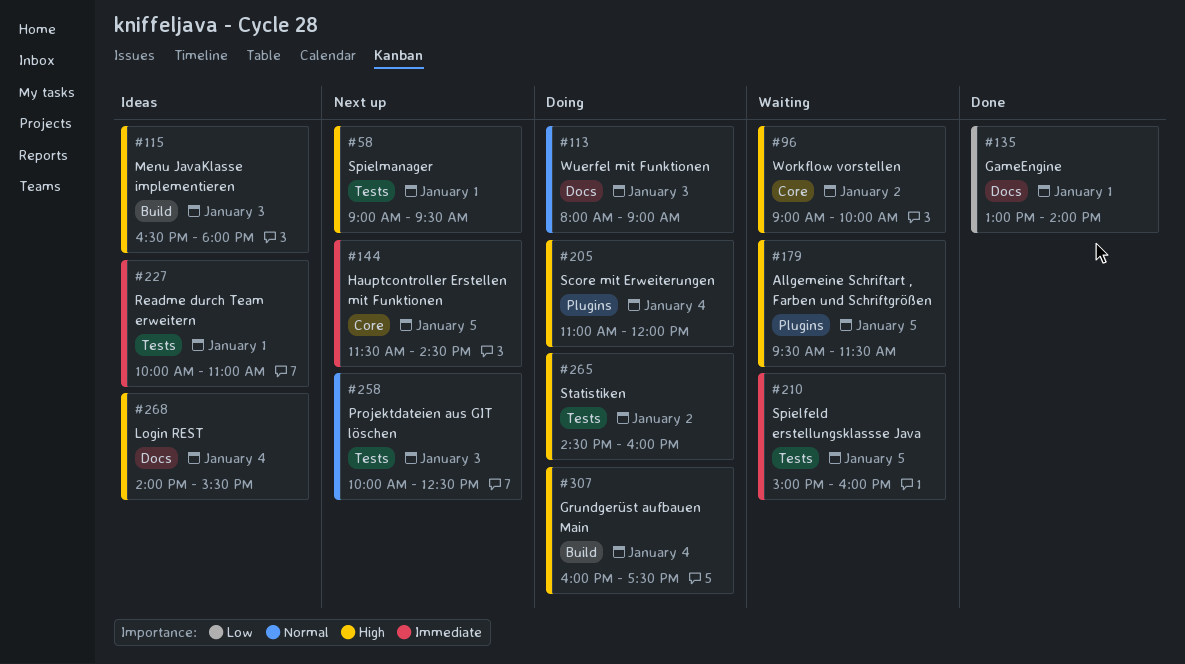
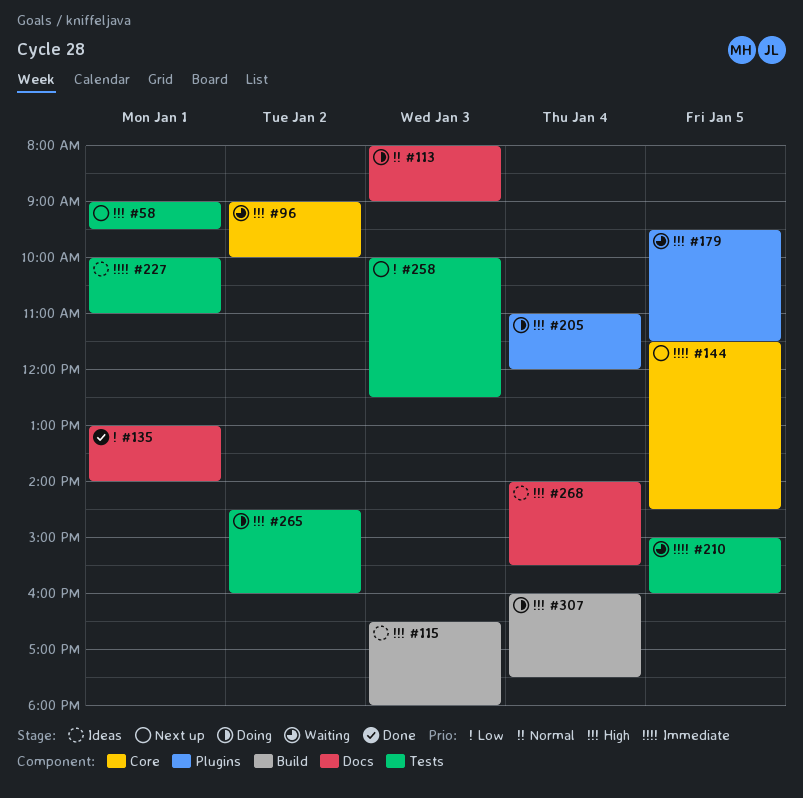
#258, priority: Normal -> Low

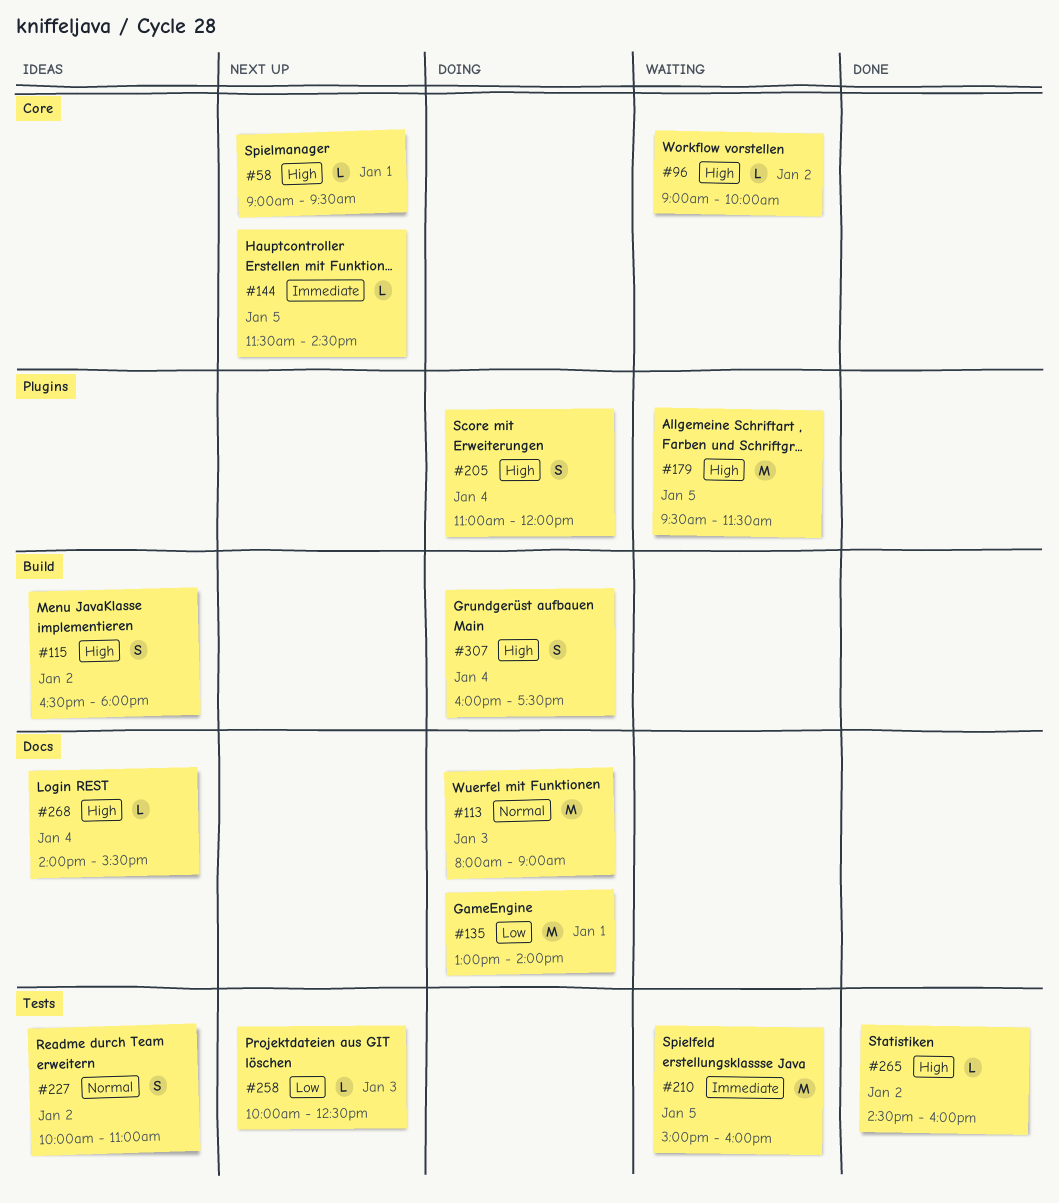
#58, label: Tests -> Core
#115, day: Jan 3 -> Jan 2
#135, status: Done -> Doing
#227, priority: Immediate -> Normal
#227, day: Jan 1 -> Jan 2
#265, status: Doing -> Done

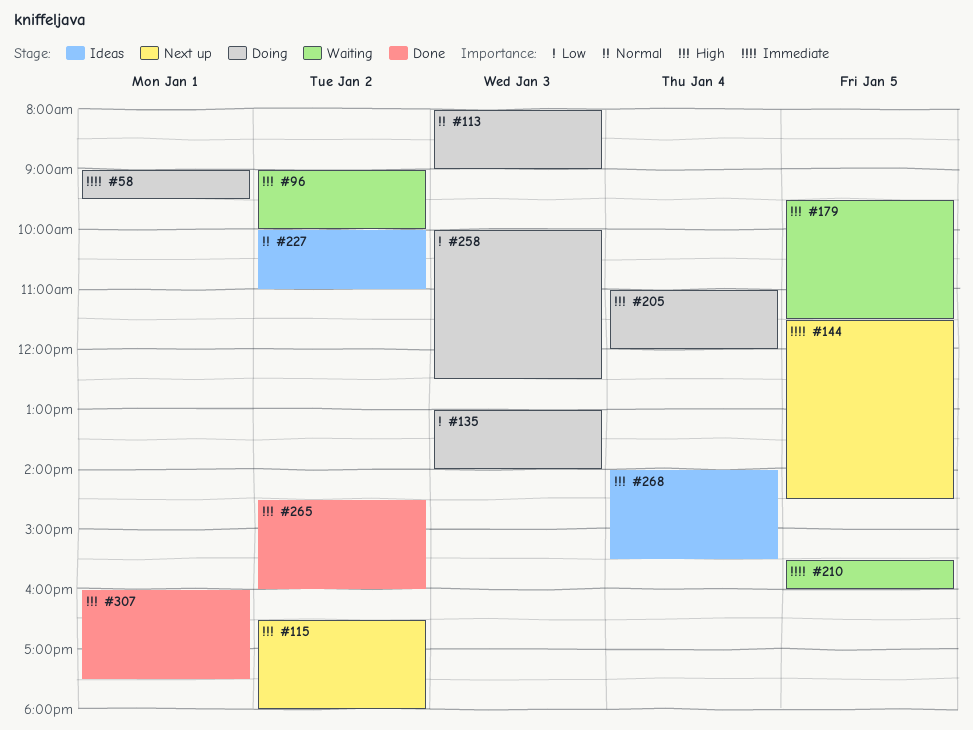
#58, status: Next up -> Doing
#58, priority: High -> Immediate
#115, status: Ideas -> Next up
#135, day: Jan 1 -> Jan 3
#210, begins: 15:00 -> 15:30
#258, status: Next up -> Doing
#307, status: Doing -> Done
#307, day: Jan 4 -> Jan 1

